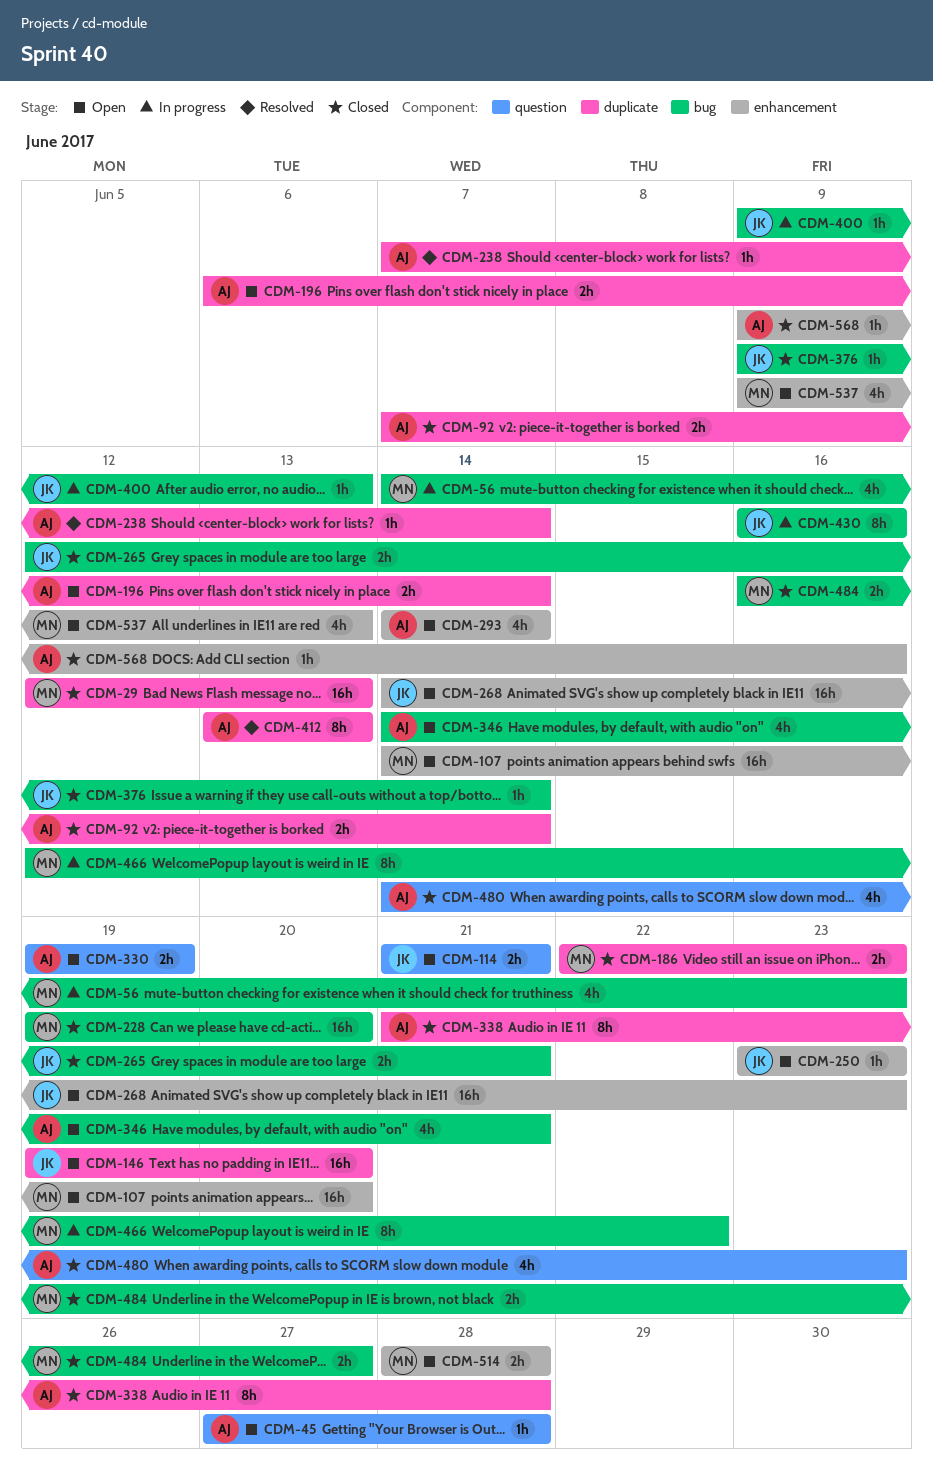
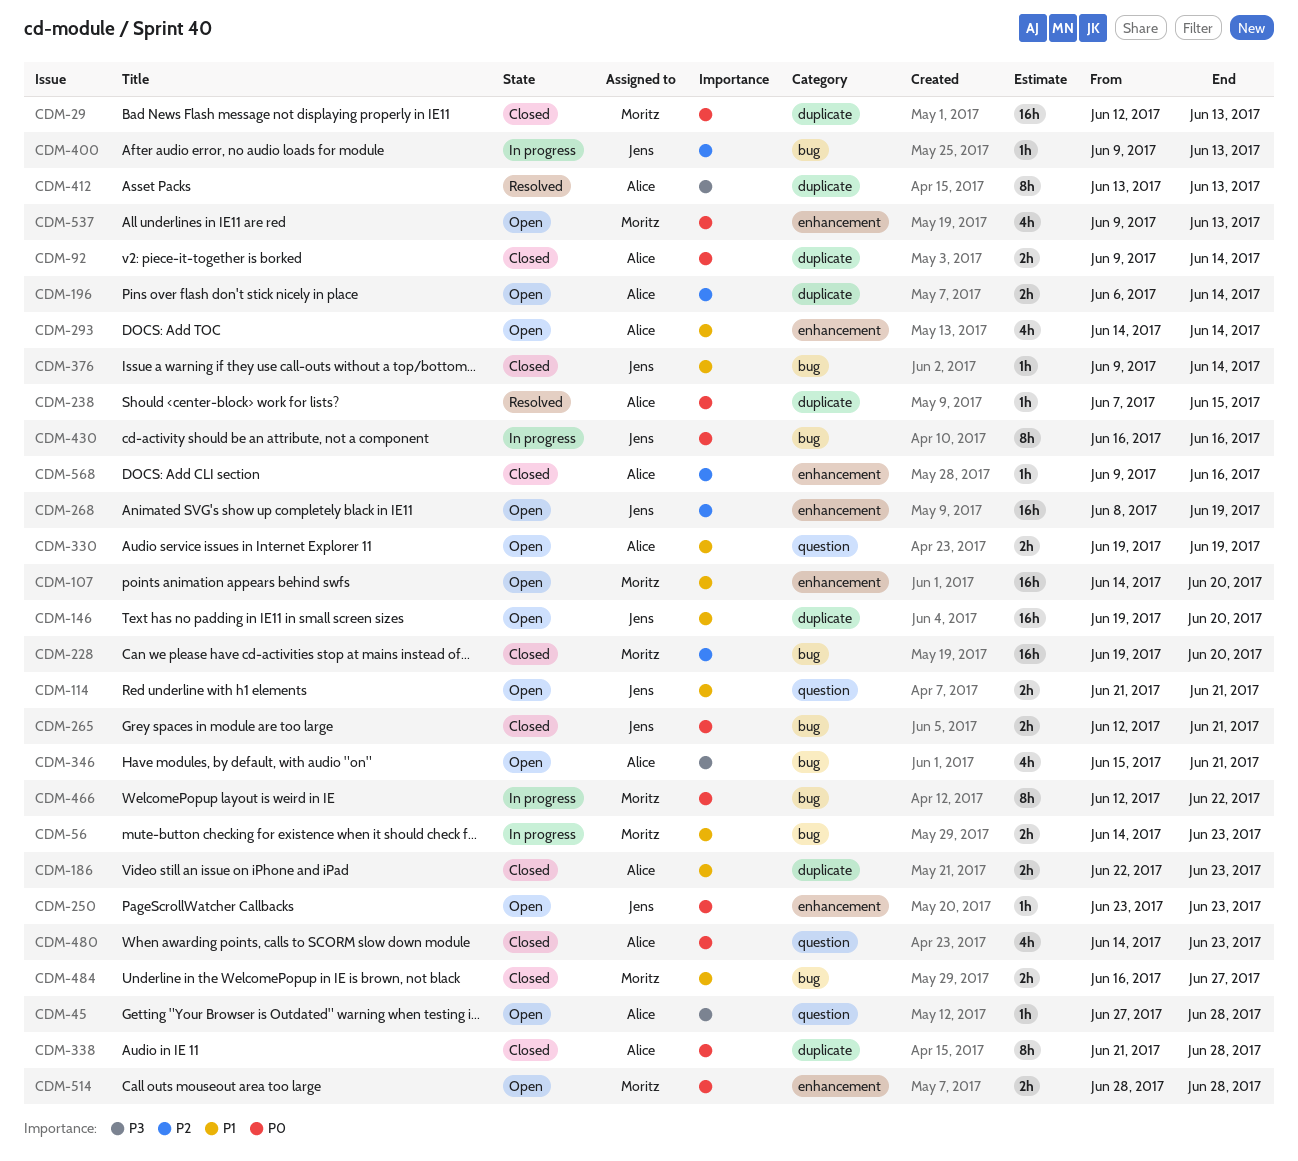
CDM-56, estimate: 4h -> 2h
CDM-92, start: Jun 7 -> Jun 9
CDM-186, owner: Moritz -> Alice
CDM-238, due: Jun 14 -> Jun 15
CDM-268, start: Jun 14 -> Jun 8
CDM-268, due: Jun 23 -> Jun 19
CDM-346, start: Jun 14 -> Jun 15

